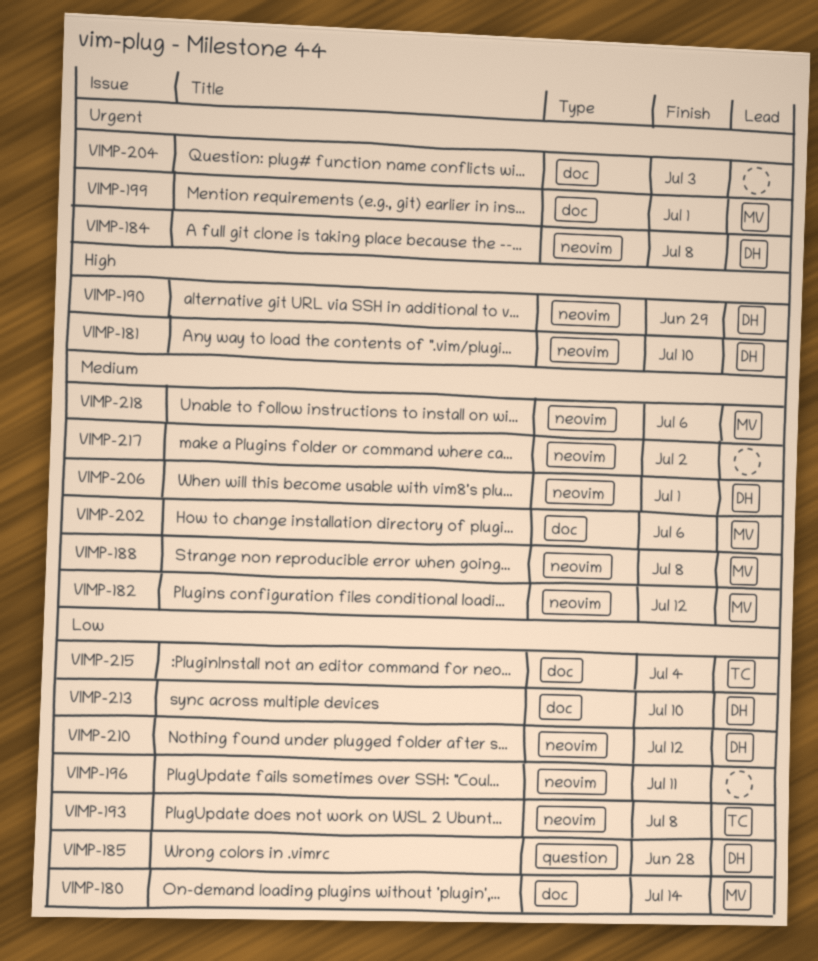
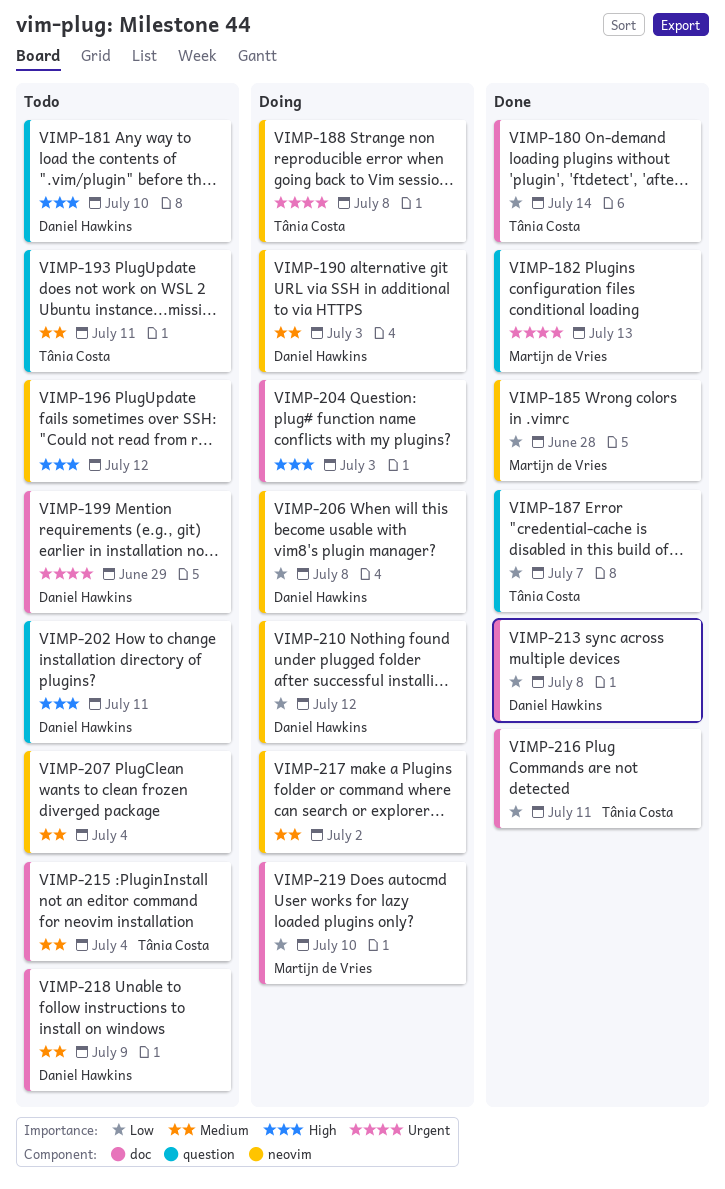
VIMP-180, owner: Martijn de Vries -> Tânia Costa
VIMP-181, label: neovim -> question
VIMP-182, priority: Medium -> Urgent
VIMP-182, label: neovim -> question
VIMP-182, due: Jul 12 -> Jul 13
VIMP-184: present -> none
VIMP-185, owner: Daniel Hawkins -> Martijn de Vries
VIMP-185, label: question -> neovim
VIMP-187: none -> present
VIMP-188, owner: Martijn de Vries -> Tânia Costa
VIMP-188, priority: Medium -> Urgent
VIMP-190, priority: High -> Medium
VIMP-190, due: Jun 29 -> Jul 3
VIMP-193, priority: Low -> Medium
VIMP-193, label: neovim -> question
VIMP-193, due: Jul 8 -> Jul 11
VIMP-196, priority: Low -> High
VIMP-196, due: Jul 11 -> Jul 12
VIMP-199, owner: Martijn de Vries -> Daniel Hawkins
VIMP-199, due: Jul 1 -> Jun 29
VIMP-202, owner: Martijn de Vries -> Daniel Hawkins
VIMP-202, priority: Medium -> High
VIMP-202, label: doc -> question
VIMP-202, due: Jul 6 -> Jul 11
VIMP-204, priority: Urgent -> High
VIMP-206, priority: Medium -> Low
VIMP-206, due: Jul 1 -> Jul 8
VIMP-207: none -> present
VIMP-213, due: Jul 10 -> Jul 8
VIMP-215, priority: Low -> Medium
VIMP-216: none -> present
VIMP-218, owner: Martijn de Vries -> Daniel Hawkins
VIMP-218, label: neovim -> doc
VIMP-218, due: Jul 6 -> Jul 9
VIMP-219: none -> present

